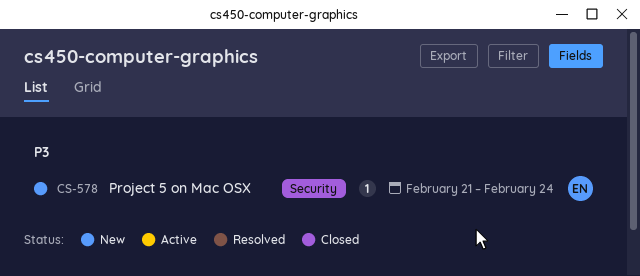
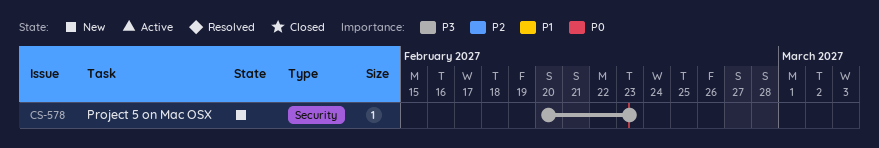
CS-578, start: Feb 21 -> Feb 20
CS-578, due: Feb 24 -> Feb 23

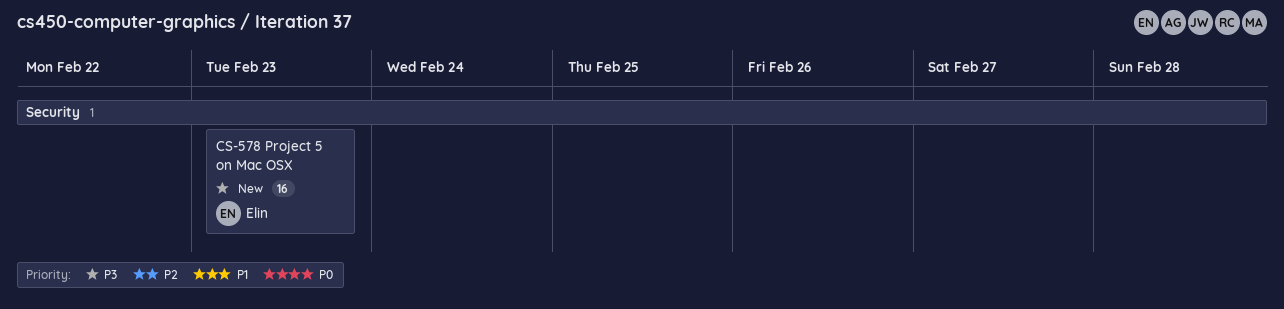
CS-578, estimate: 1 -> 16

